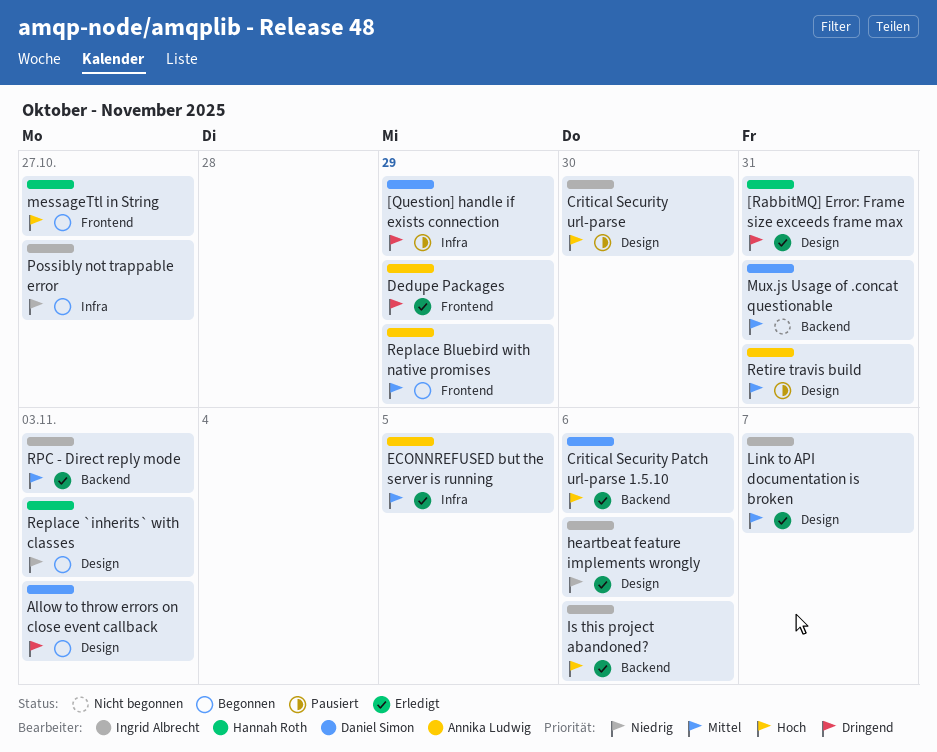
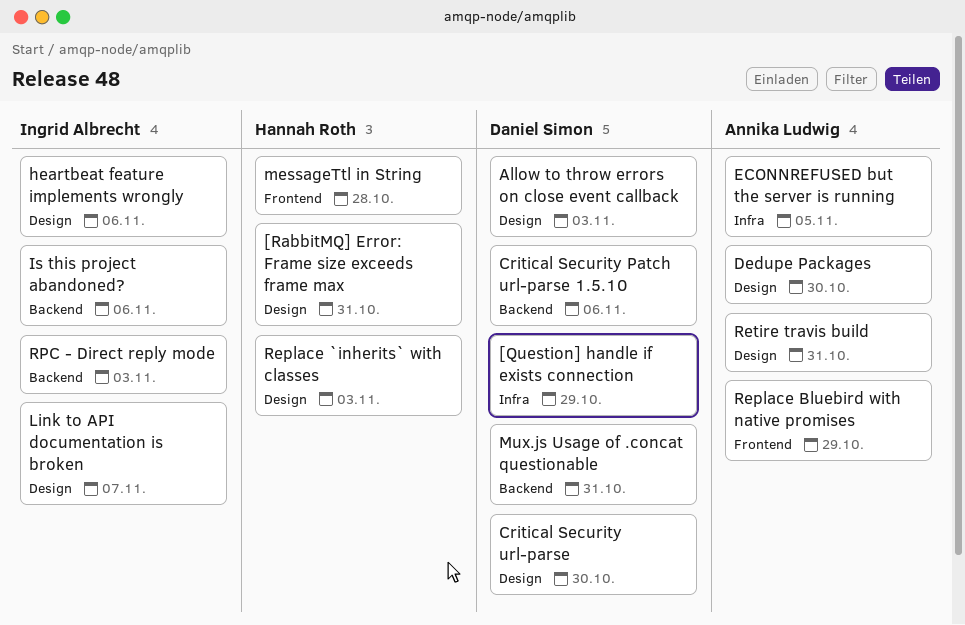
Critical Security url-parse, owner: Ingrid Albrecht -> Daniel Simon
Dedupe Packages, label: Frontend -> Design
Dedupe Packages, due: Oct 29 -> Oct 30
messageTtl in String, due: Oct 27 -> Oct 28
Possibly not trappable error: present -> none

